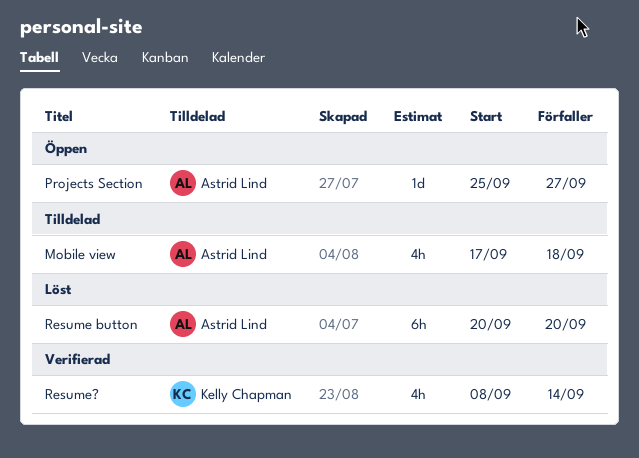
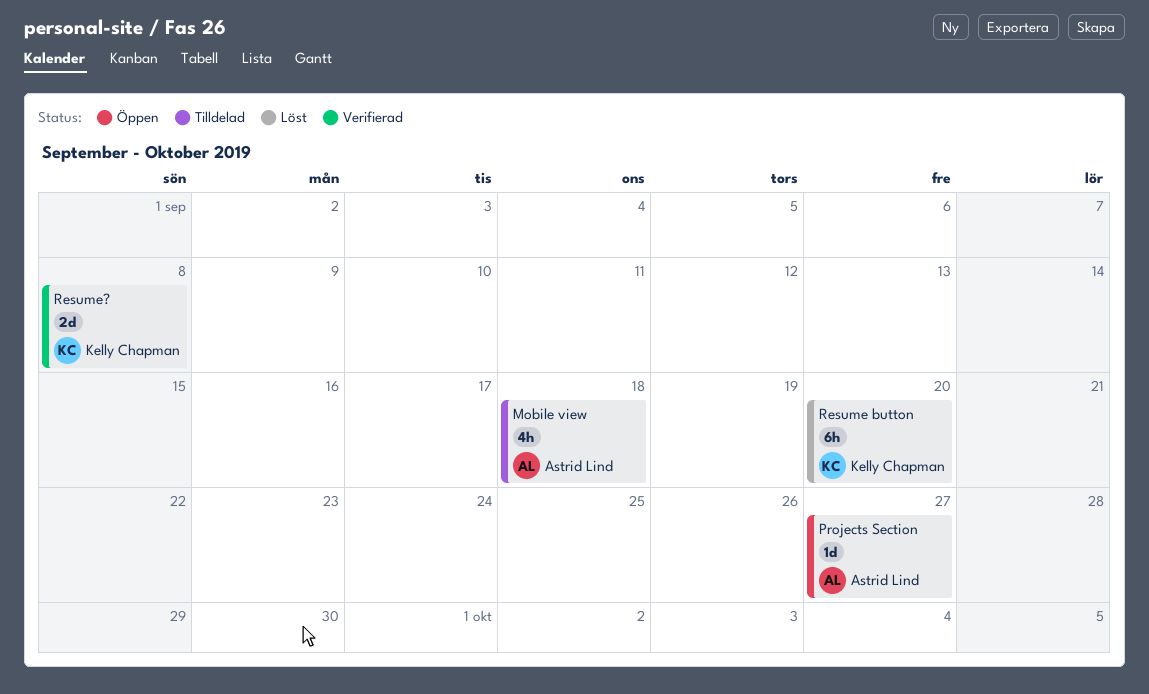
Resume button, owner: Astrid Lind -> Kelly Chapman
Resume?, estimate: 4h -> 2d
Resume?, due: Sep 14 -> Sep 8

